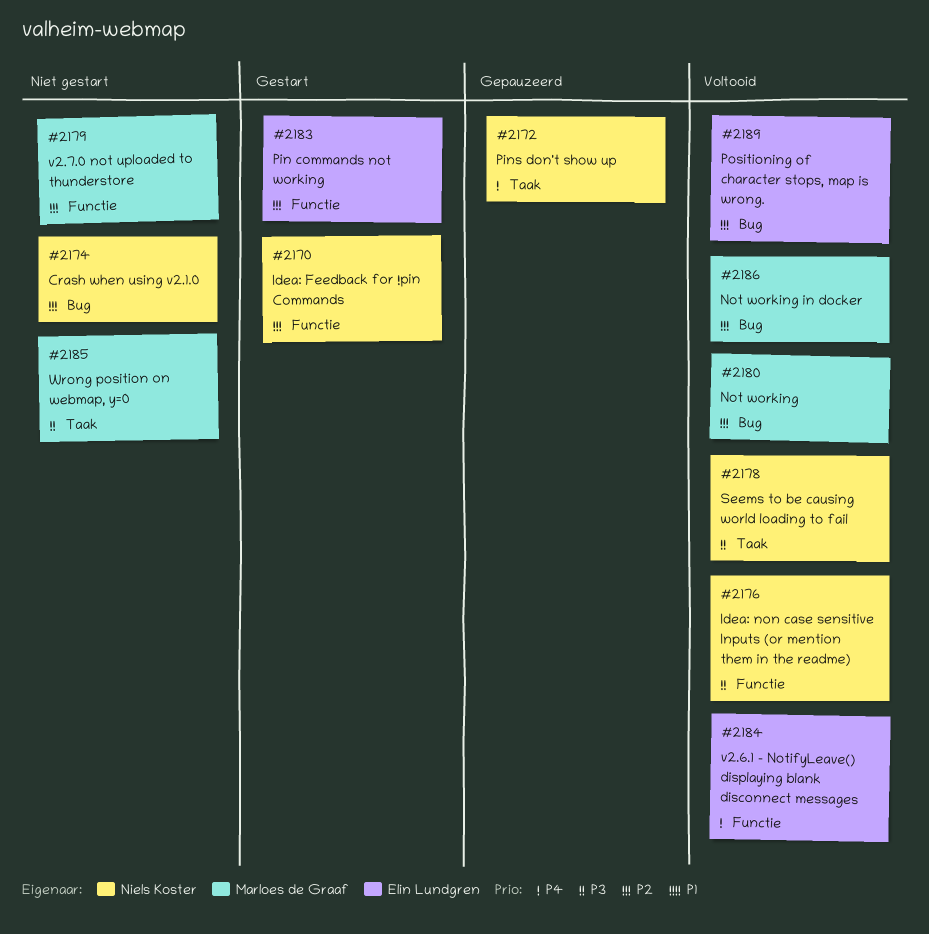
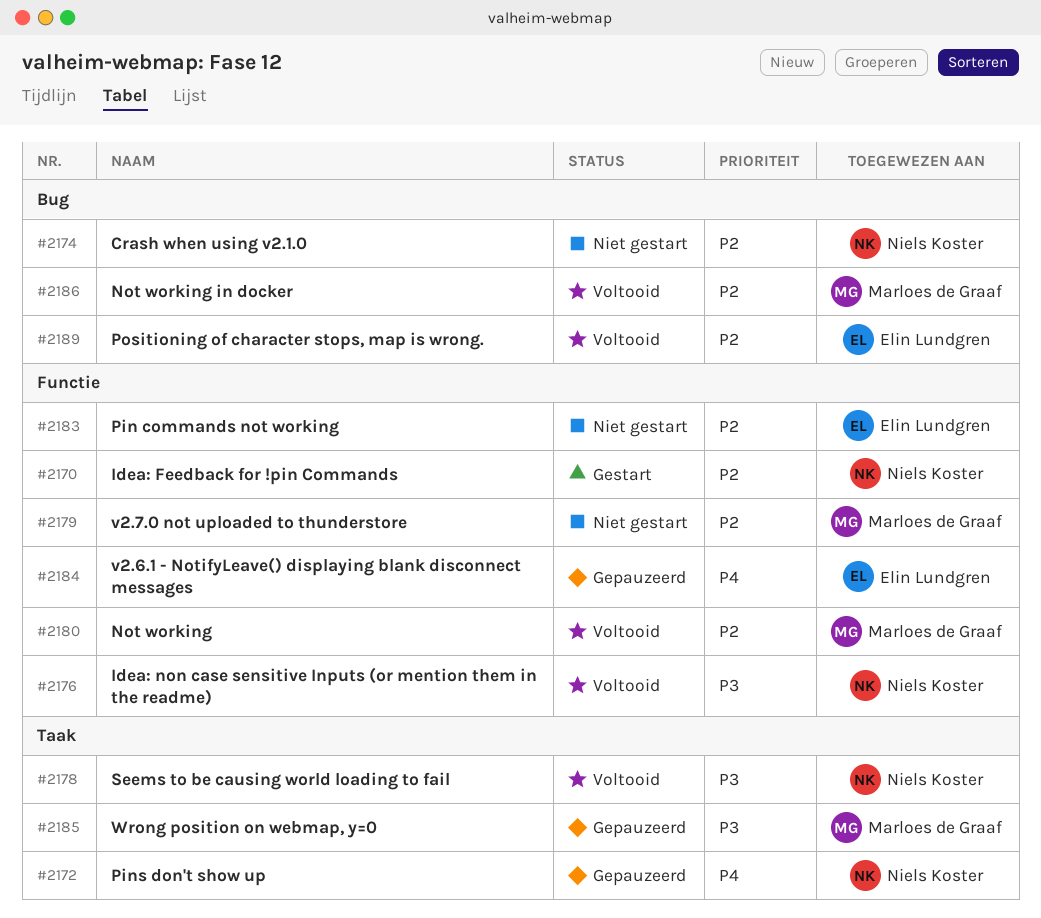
#2180, label: Bug -> Functie
#2183, status: Gestart -> Niet gestart
#2184, status: Voltooid -> Gepauzeerd
#2185, status: Niet gestart -> Gepauzeerd

